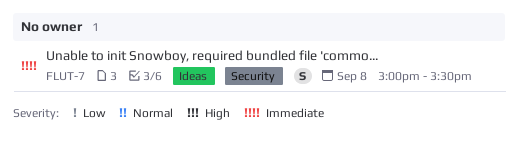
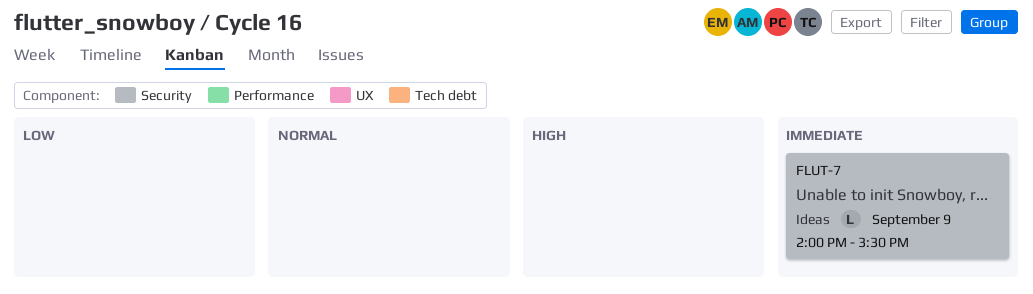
FLUT-7, estimate: S -> L
FLUT-7, day: Sep 8 -> Sep 9
FLUT-7, begins: 15:00 -> 14:00

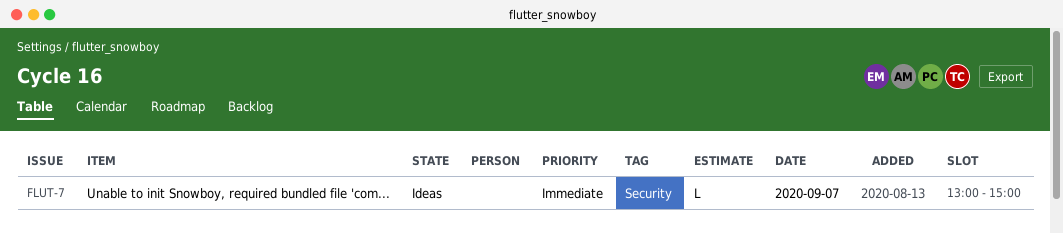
FLUT-7, day: Sep 9 -> Sep 7
FLUT-7, begins: 14:00 -> 13:00
FLUT-7, ends: 15:30 -> 15:00

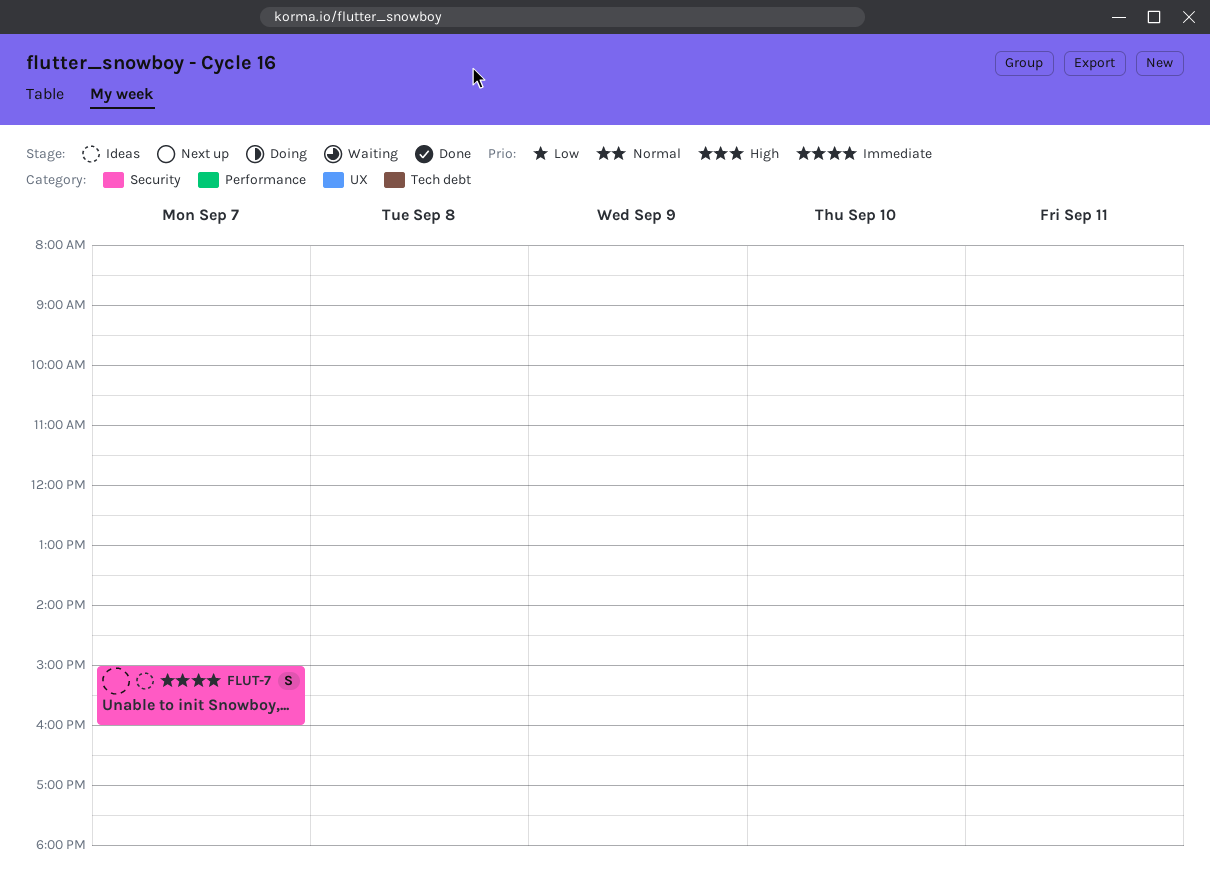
FLUT-7, estimate: L -> S
FLUT-7, begins: 13:00 -> 15:00
FLUT-7, ends: 15:00 -> 16:00

